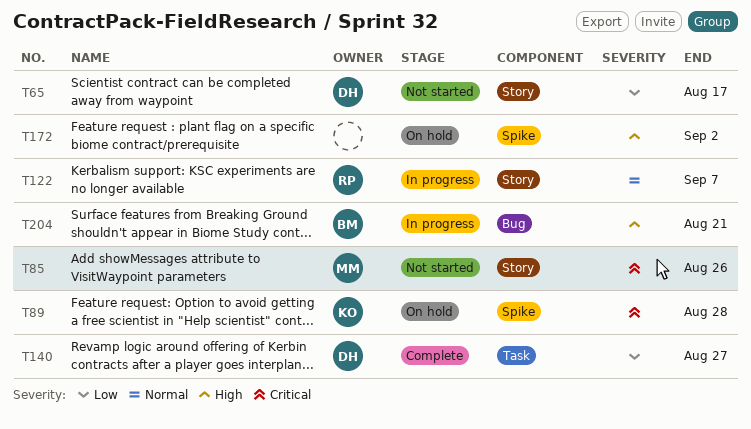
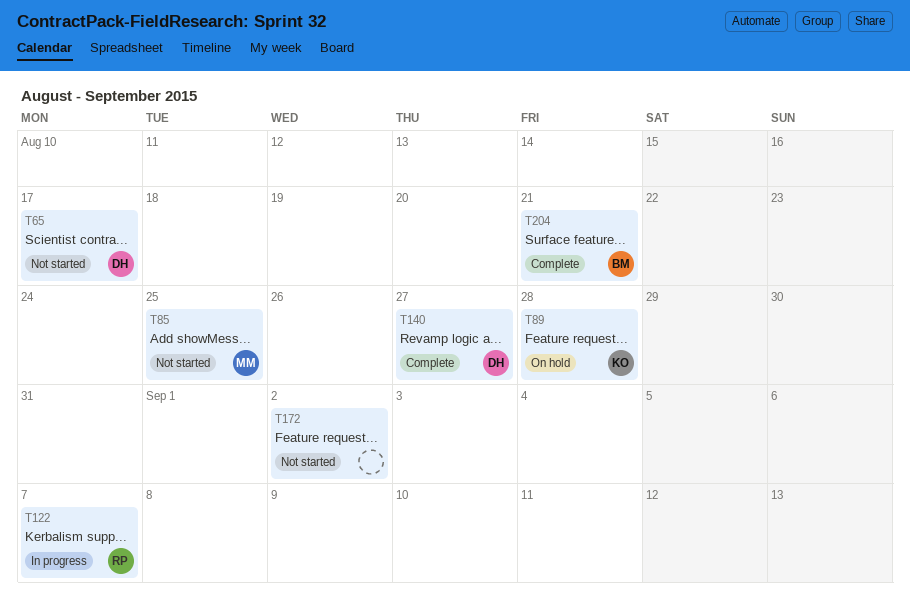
T85, due: Aug 26 -> Aug 25
T172, status: On hold -> Not started
T204, status: In progress -> Complete

